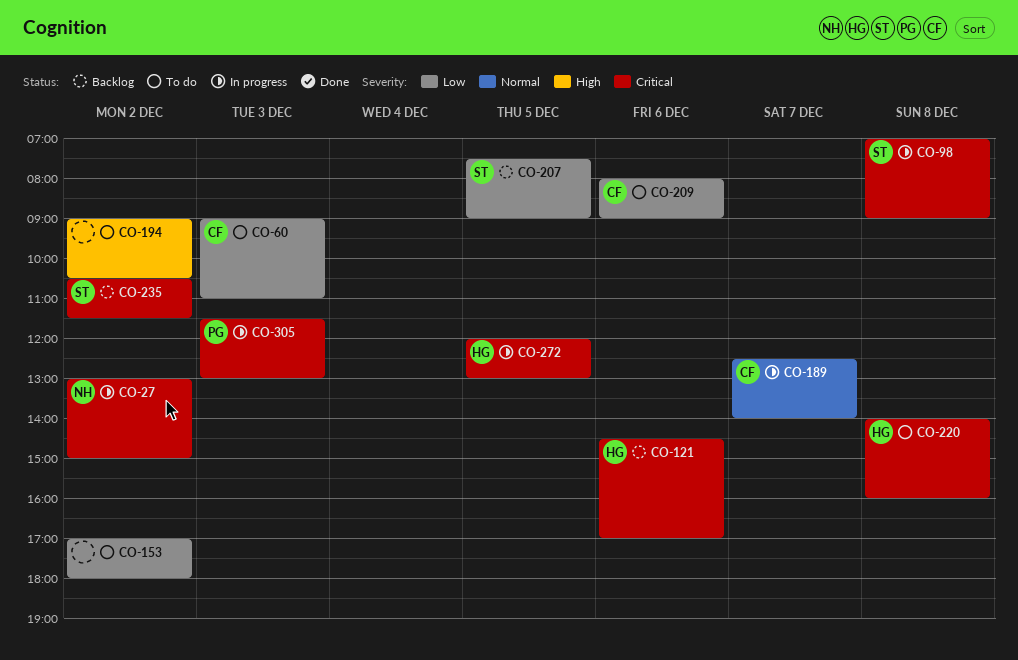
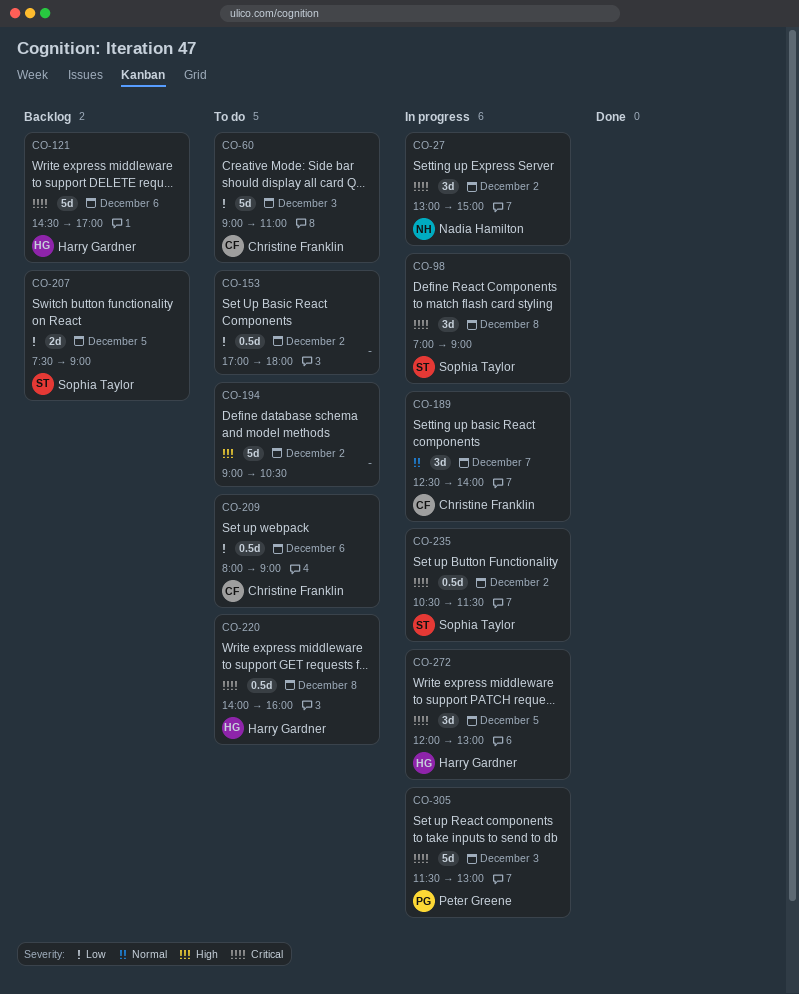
CO-235, status: Backlog -> In progress

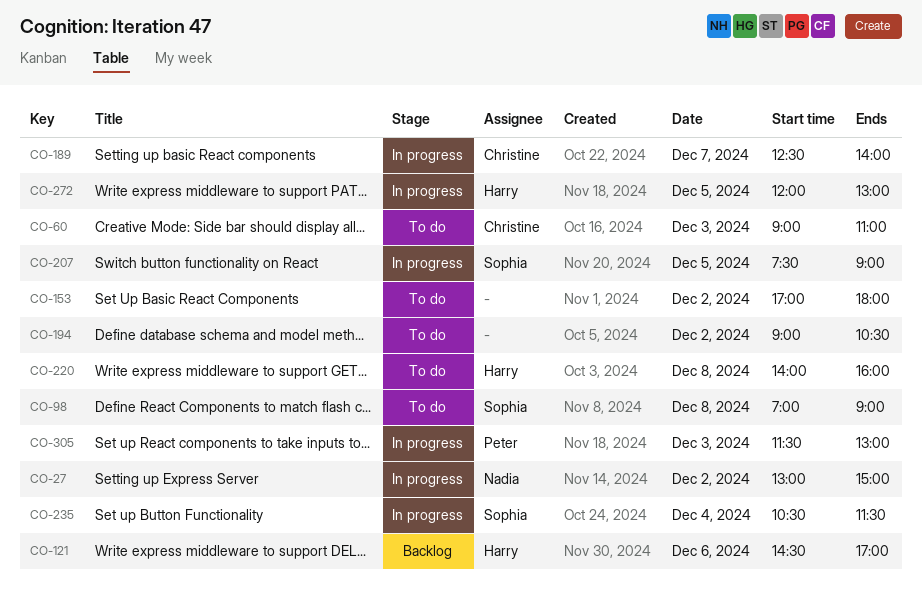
CO-98, status: In progress -> To do
CO-207, status: Backlog -> In progress
CO-209: present -> none
CO-235, day: Dec 2 -> Dec 4

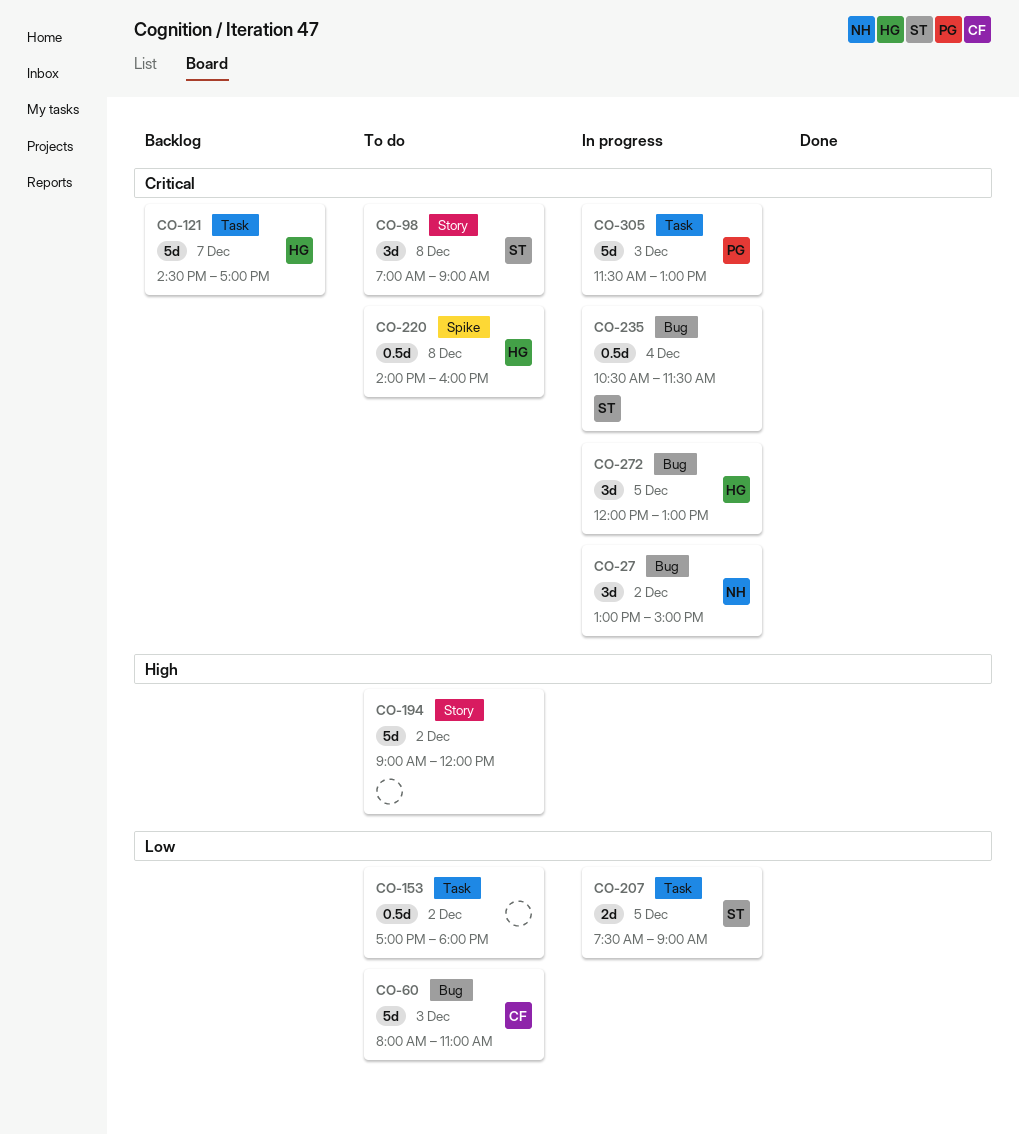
CO-60, begins: 09:00 -> 08:00
CO-121, day: Dec 6 -> Dec 7
CO-189: present -> none
CO-194, ends: 10:30 -> 12:00

